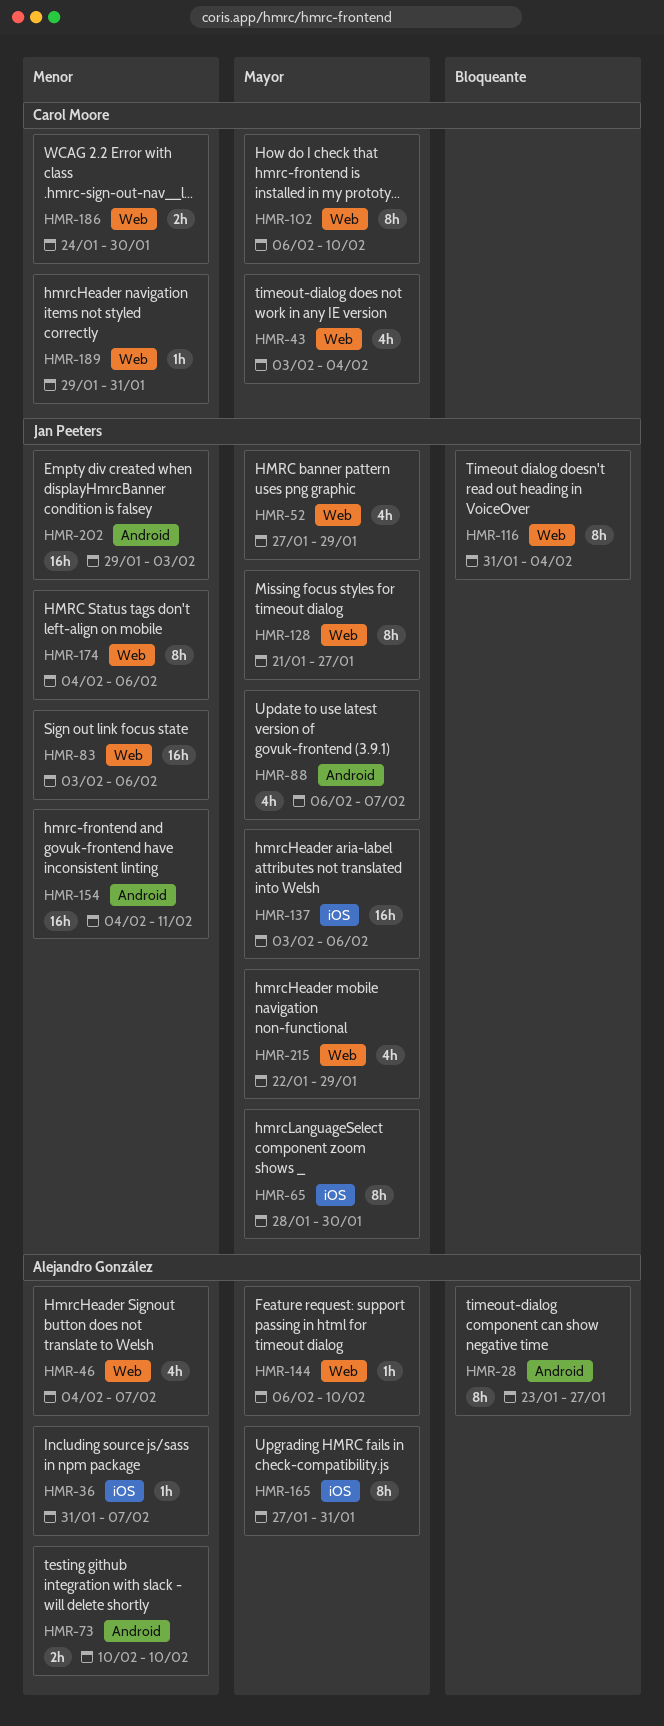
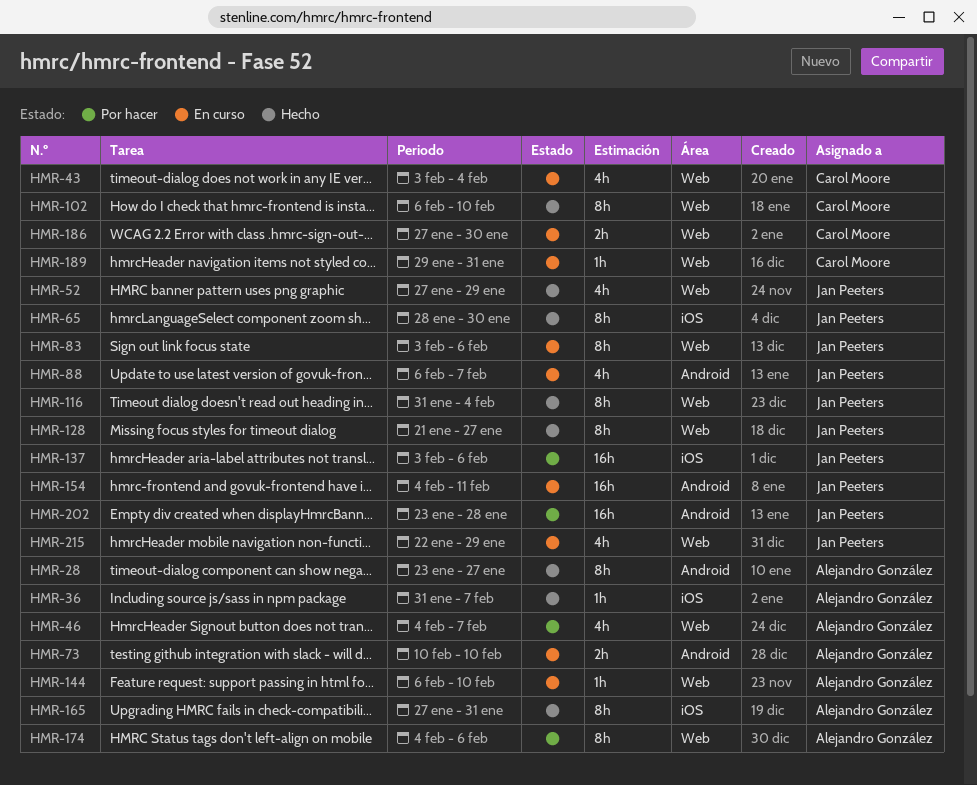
HMR-83, estimate: 16h -> 8h
HMR-174, owner: Jan Peeters -> Alejandro González
HMR-186, start: Jan 24 -> Jan 27
HMR-202, start: Jan 29 -> Jan 23
HMR-202, due: Feb 3 -> Jan 28

